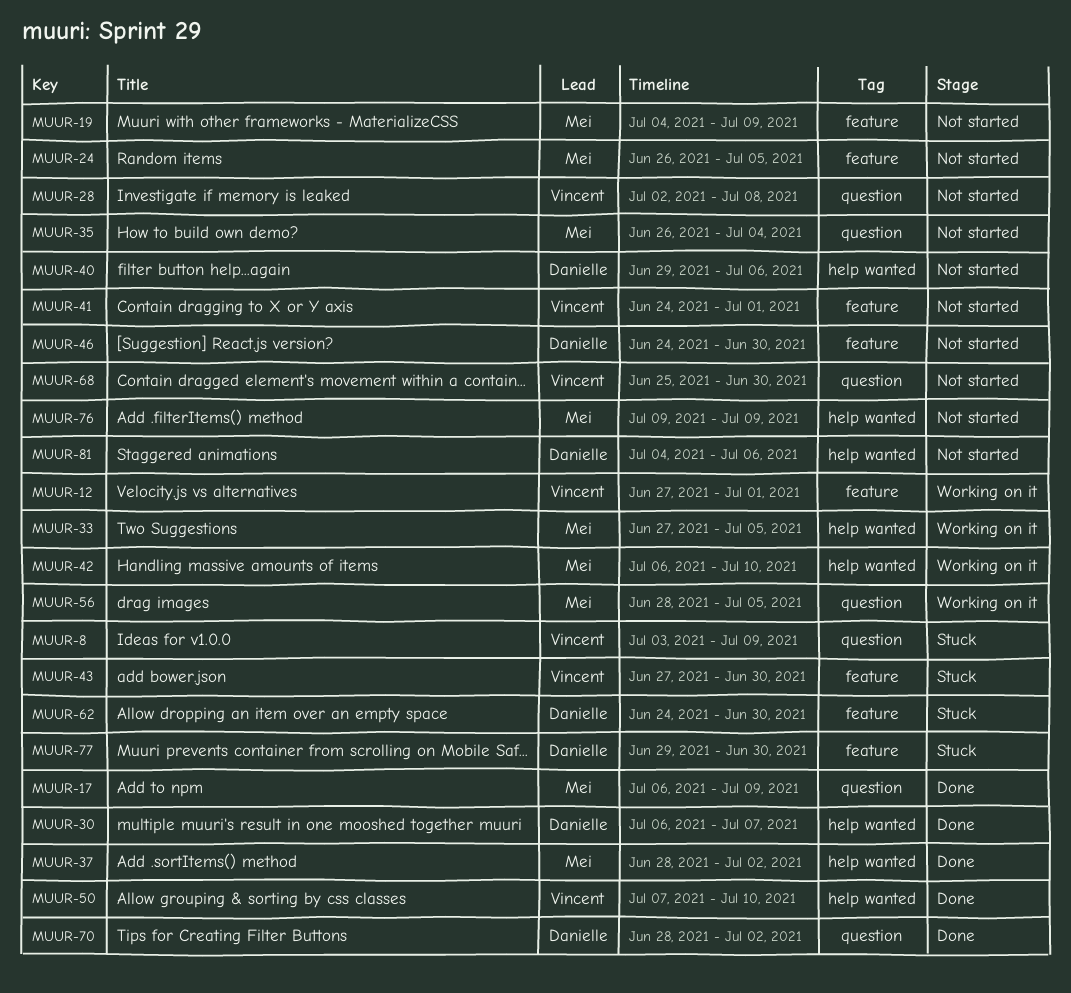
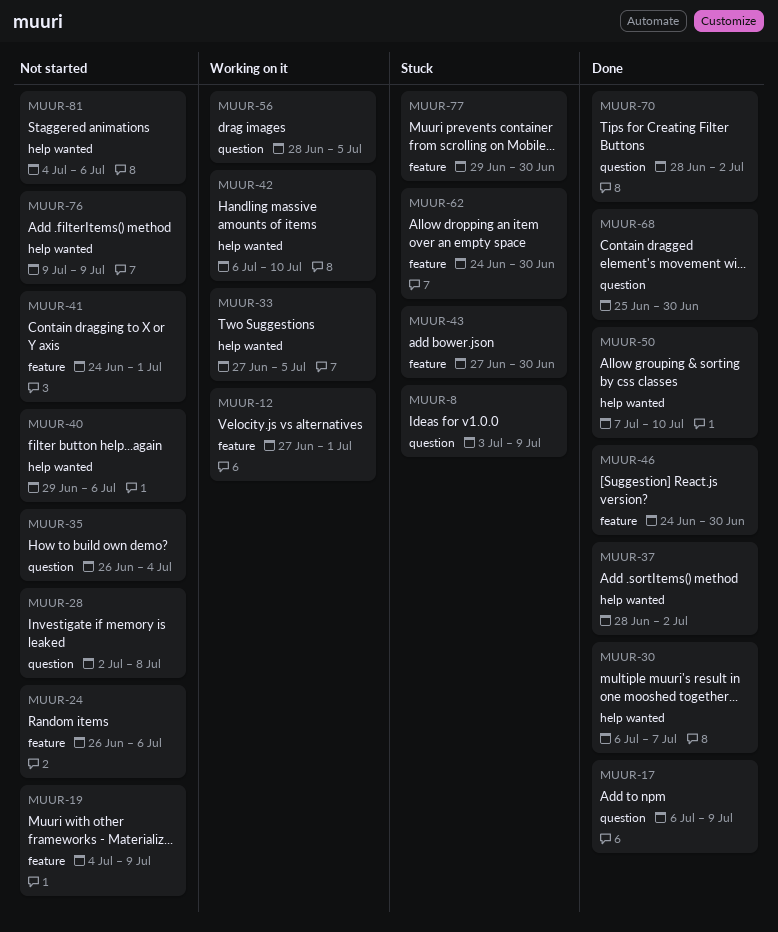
MUUR-24, due: Jul 5 -> Jul 6
MUUR-46, status: Not started -> Done
MUUR-68, status: Not started -> Done

